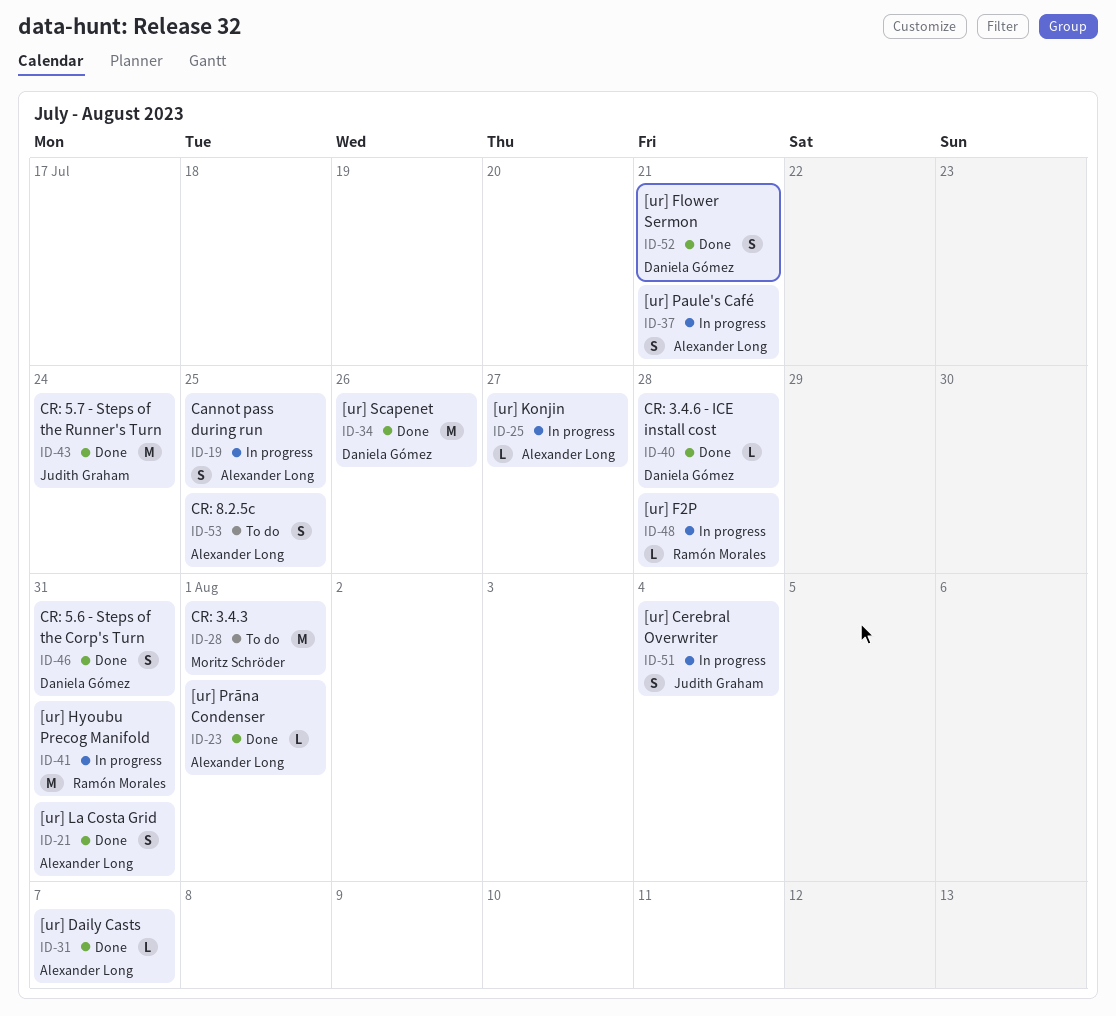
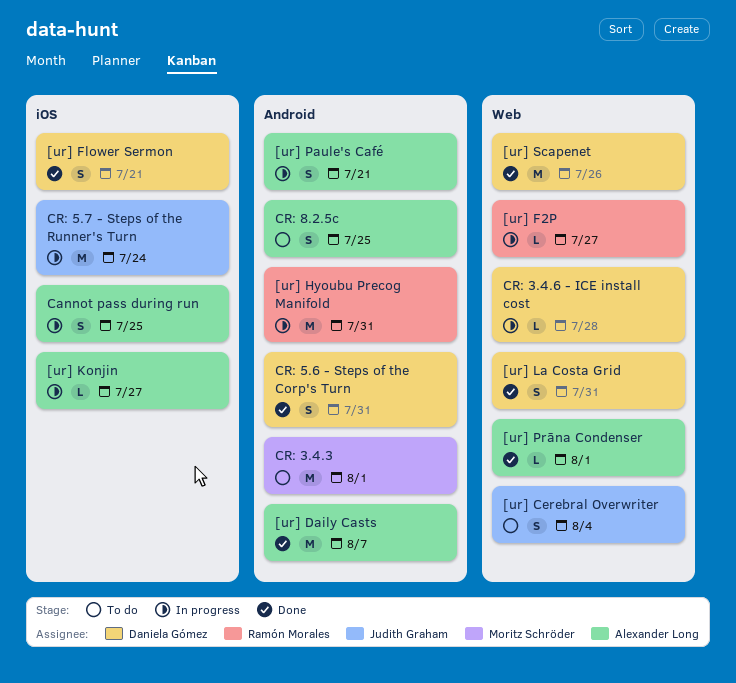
[ur] Cerebral Overwriter, status: In progress -> To do
[ur] Daily Casts, estimate: L -> M
[ur] F2P, due: Jul 28 -> Jul 27
[ur] La Costa Grid, owner: Alexander Long -> Daniela Gómez
CR: 3.4.6 - ICE install cost, status: Done -> In progress
CR: 5.7 - Steps of the Runner's Turn, status: Done -> In progress

